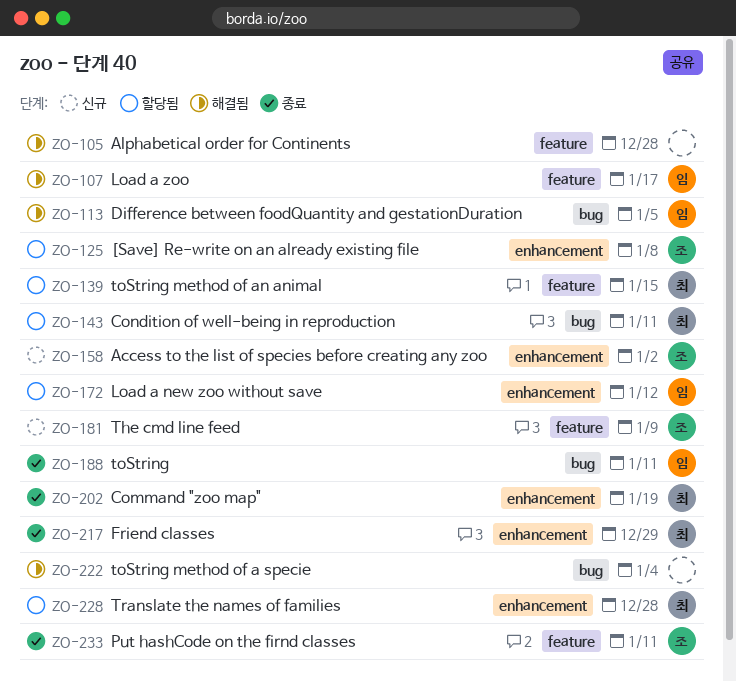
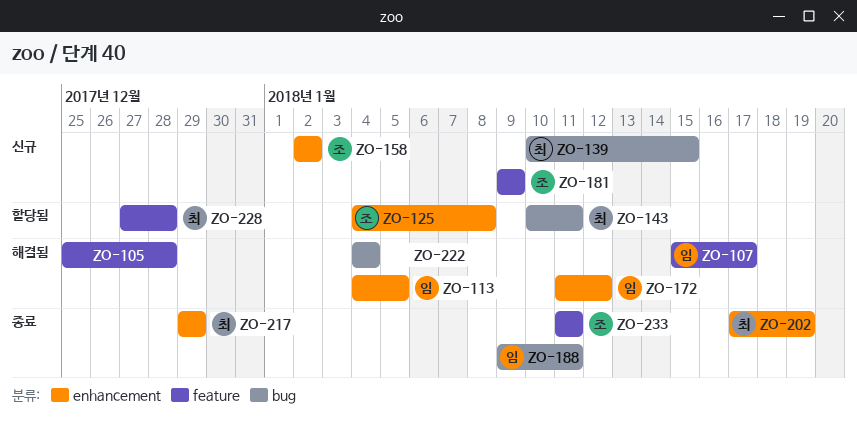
ZO-113, label: bug -> enhancement
ZO-139, status: 할당됨 -> 신규
ZO-139, label: feature -> bug
ZO-172, status: 할당됨 -> 해결됨
ZO-228, label: enhancement -> feature

